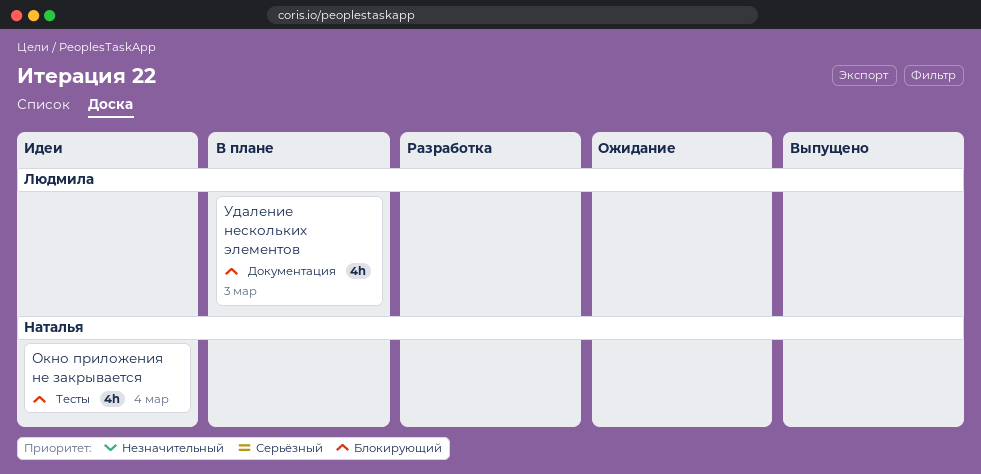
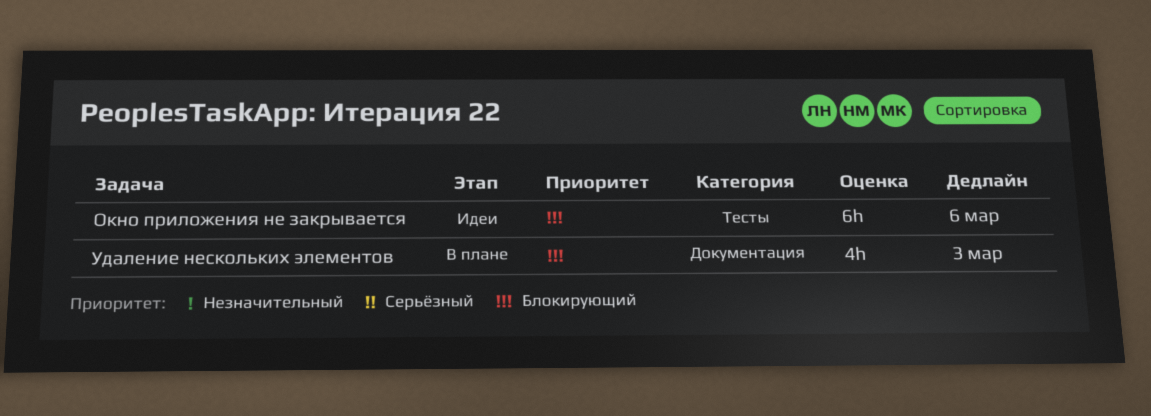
Окно приложения не закрывается, estimate: 4h -> 6h
Окно приложения не закрывается, due: Mar 4 -> Mar 6

